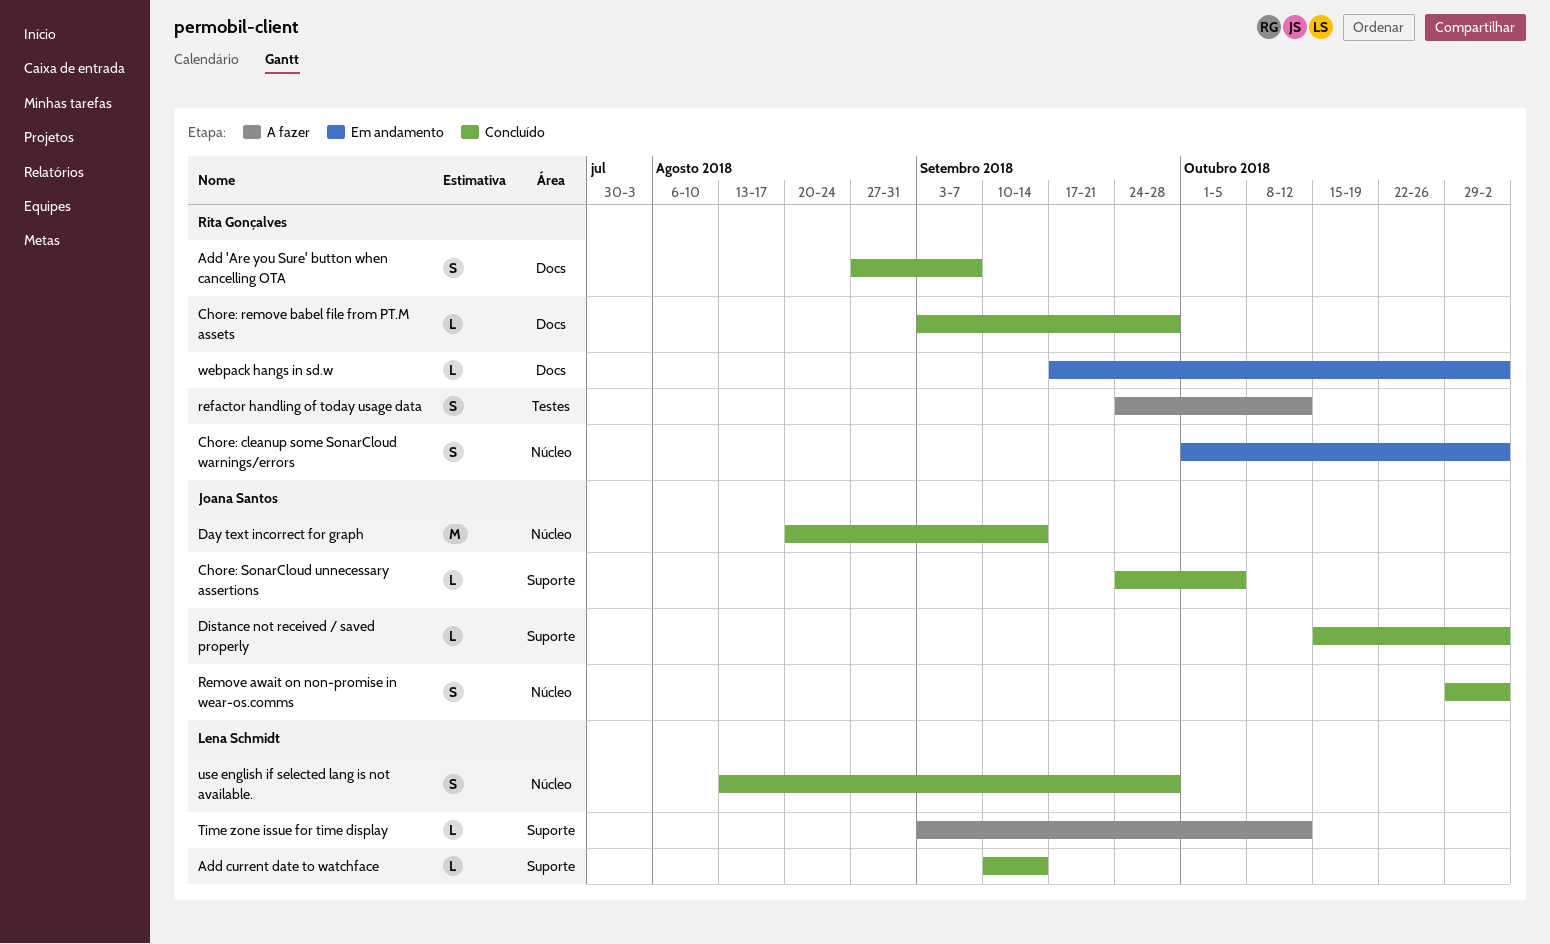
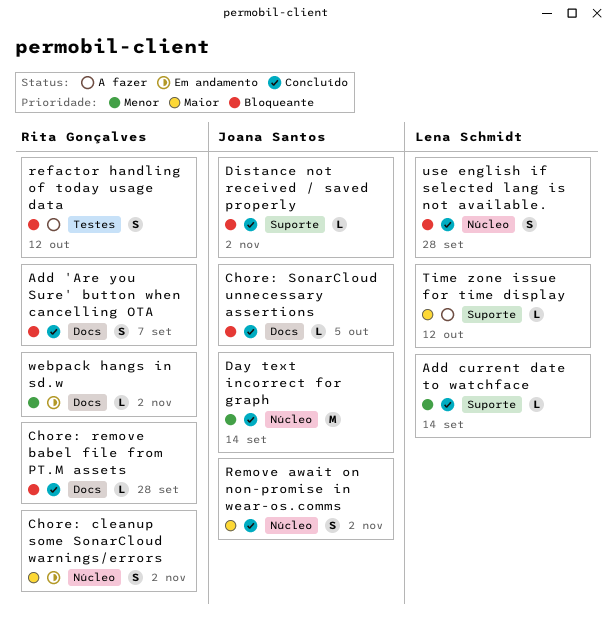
Chore: SonarCloud unnecessary assertions, label: Suporte -> Docs

